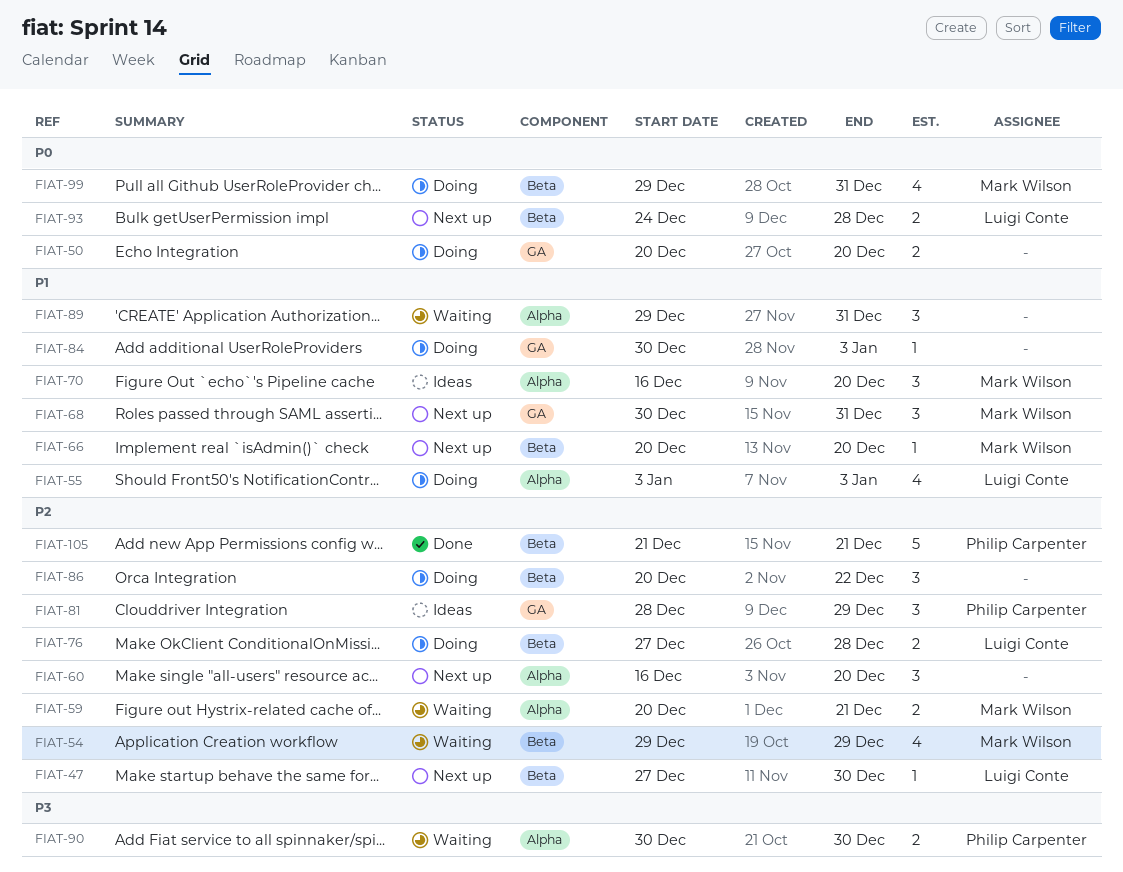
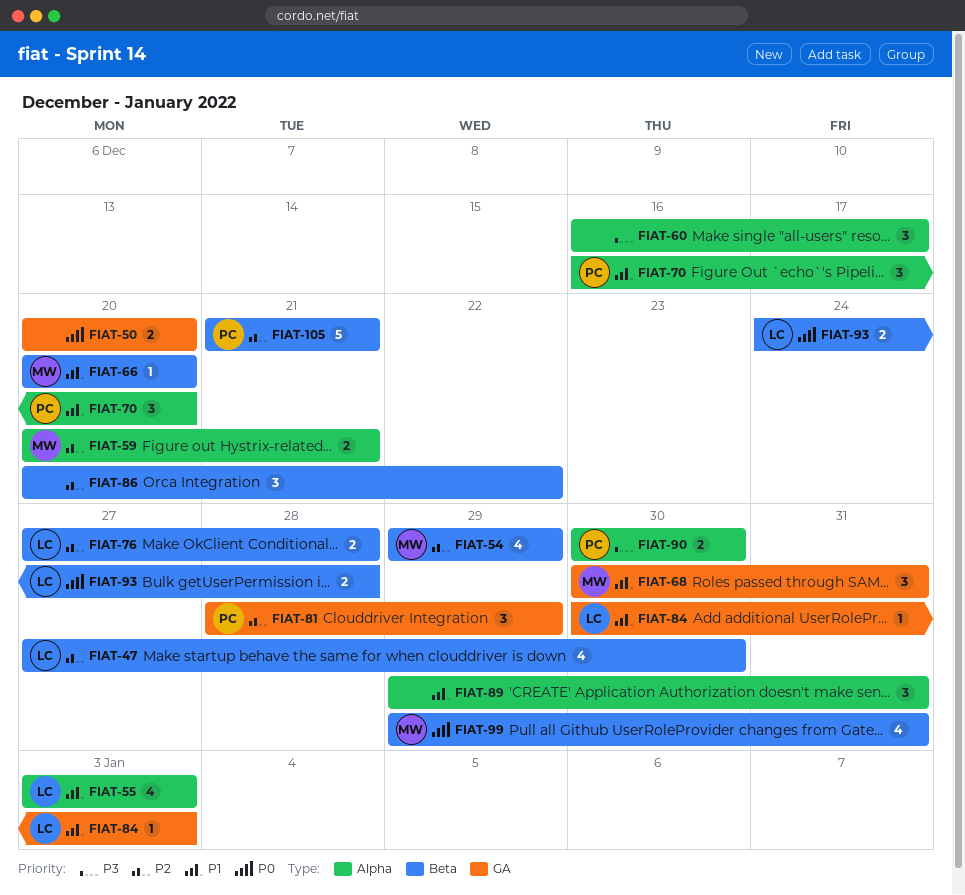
FIAT-47, estimate: 1 -> 4
FIAT-60, priority: P2 -> P3
FIAT-60, due: Dec 20 -> Dec 17
FIAT-70, owner: Mark Wilson -> Philip Carpenter
FIAT-84, owner: none -> Luigi Conte

